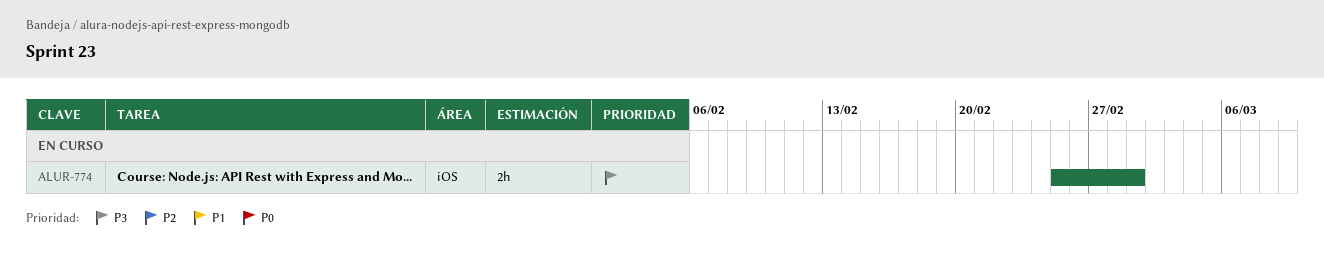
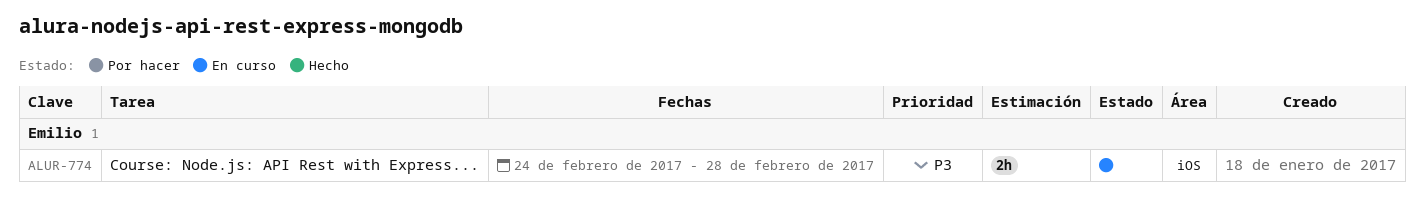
ALUR-774, start: Feb 25 -> Feb 24
ALUR-774, due: Mar 1 -> Feb 28

